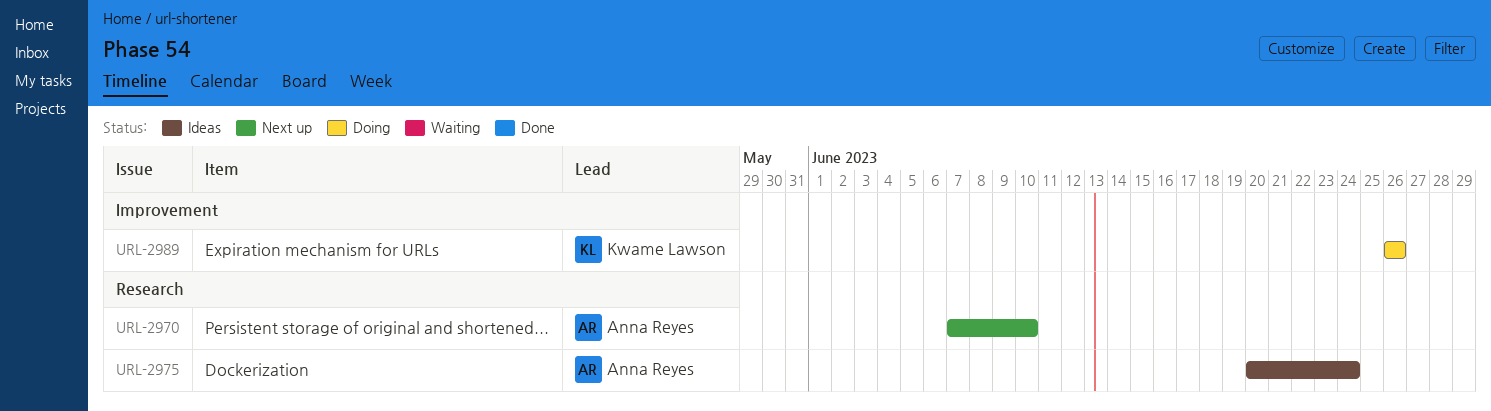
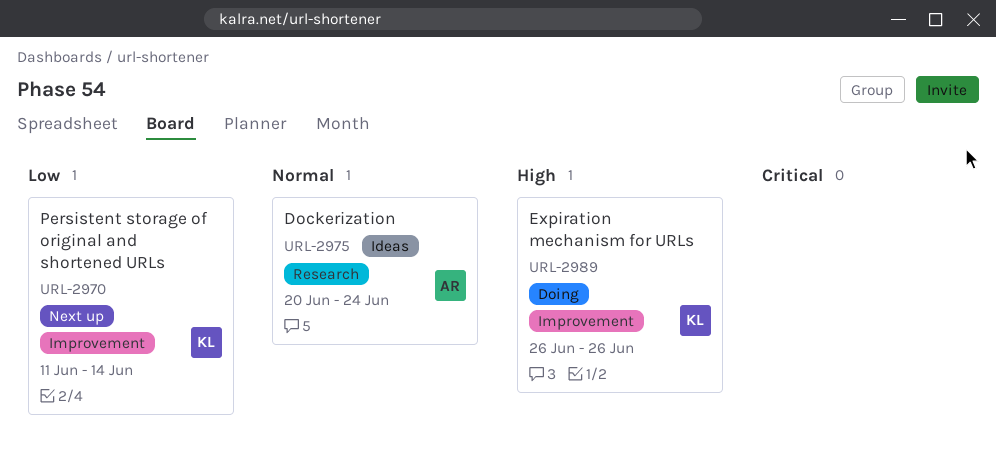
URL-2970, owner: Anna Reyes -> Kwame Lawson
URL-2970, label: Research -> Improvement
URL-2970, start: Jun 7 -> Jun 11
URL-2970, due: Jun 10 -> Jun 14

